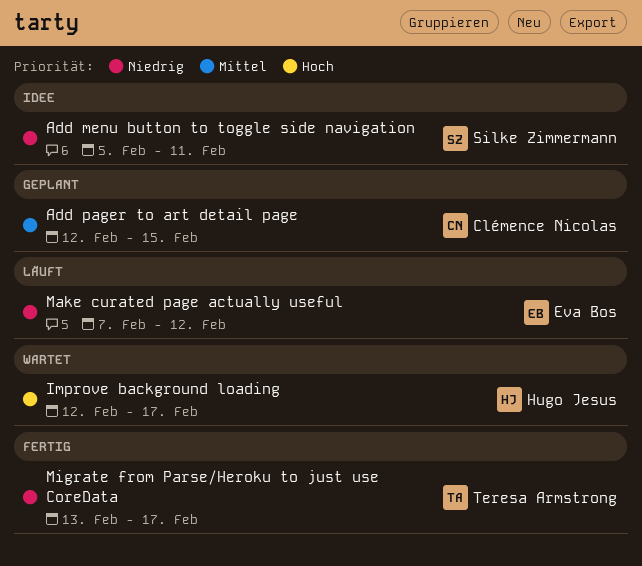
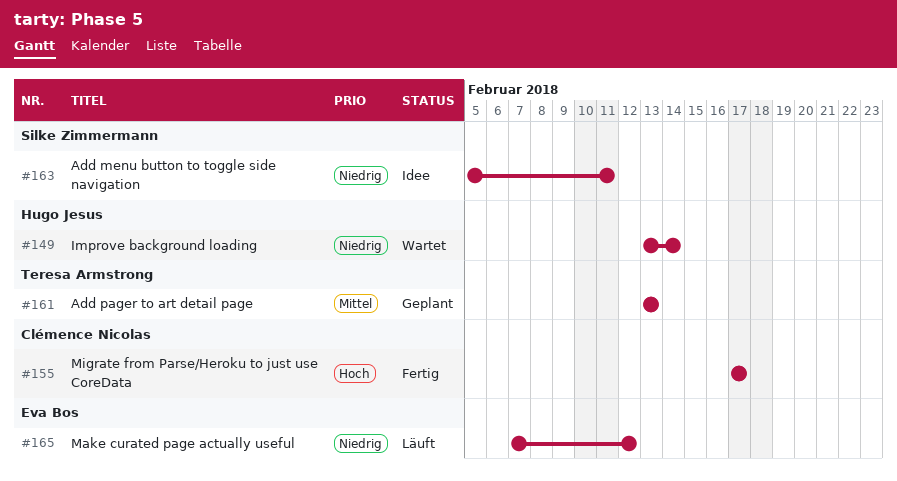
Add pager to art detail page, owner: Clémence Nicolas -> Teresa Armstrong
Add pager to art detail page, start: Feb 12 -> Feb 13
Add pager to art detail page, due: Feb 15 -> Feb 13
Improve background loading, priority: Hoch -> Niedrig
Improve background loading, start: Feb 12 -> Feb 13
Improve background loading, due: Feb 17 -> Feb 14
Migrate from Parse/Heroku to just use CoreData, owner: Teresa Armstrong -> Clémence Nicolas
Migrate from Parse/Heroku to just use CoreData, priority: Niedrig -> Hoch
Migrate from Parse/Heroku to just use CoreData, start: Feb 13 -> Feb 17

